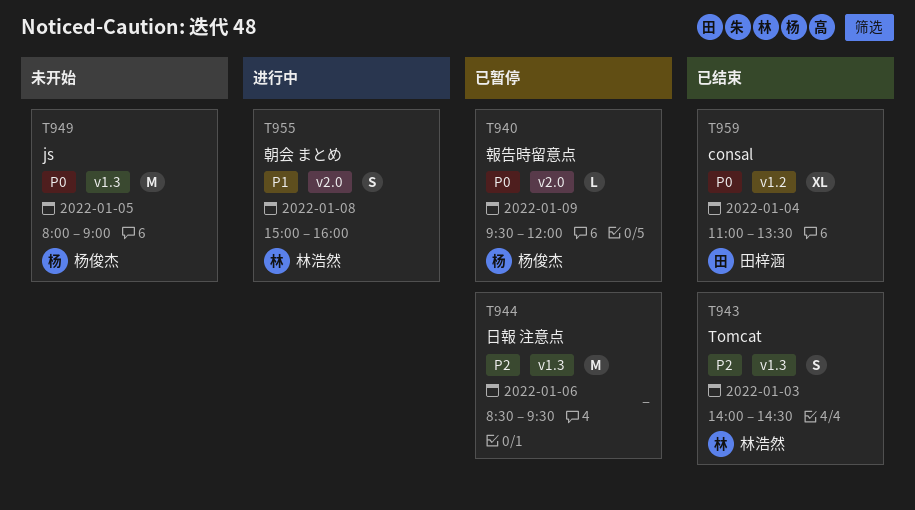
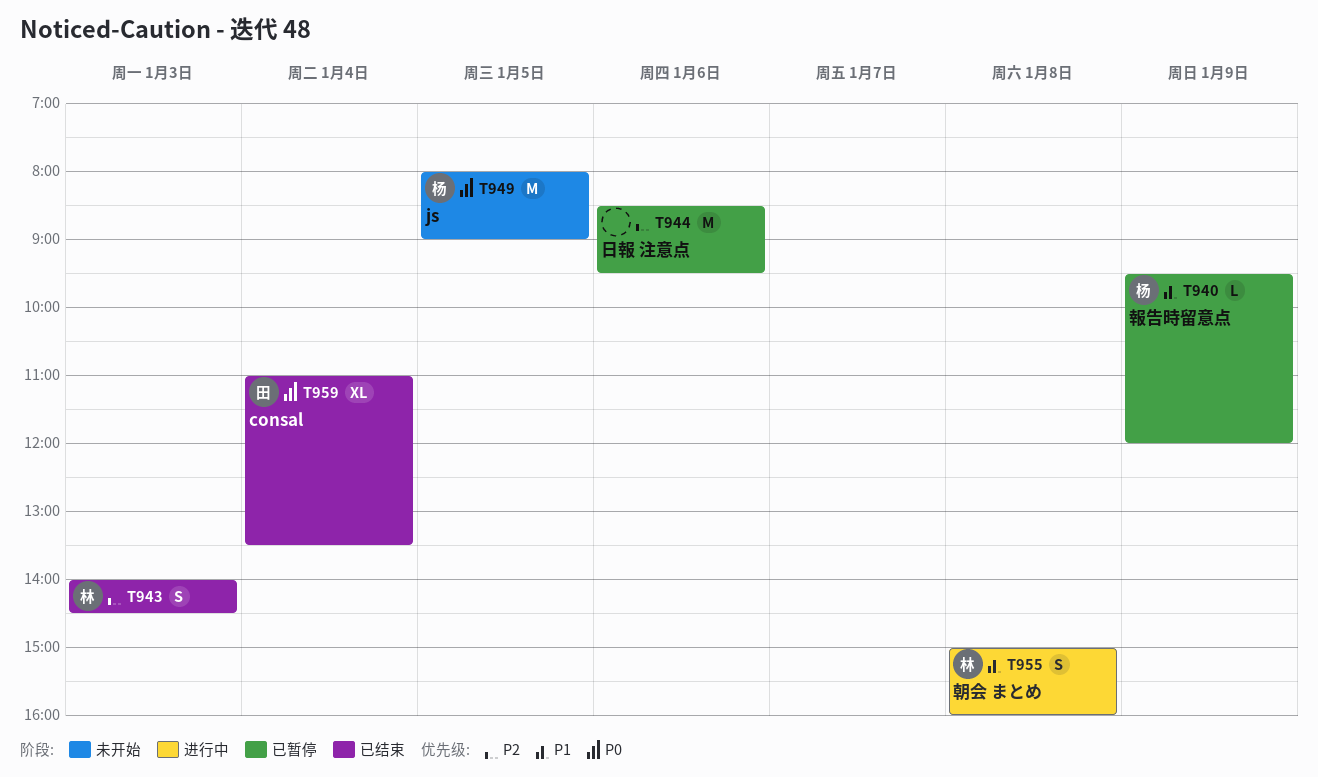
T940, priority: P0 -> P1

